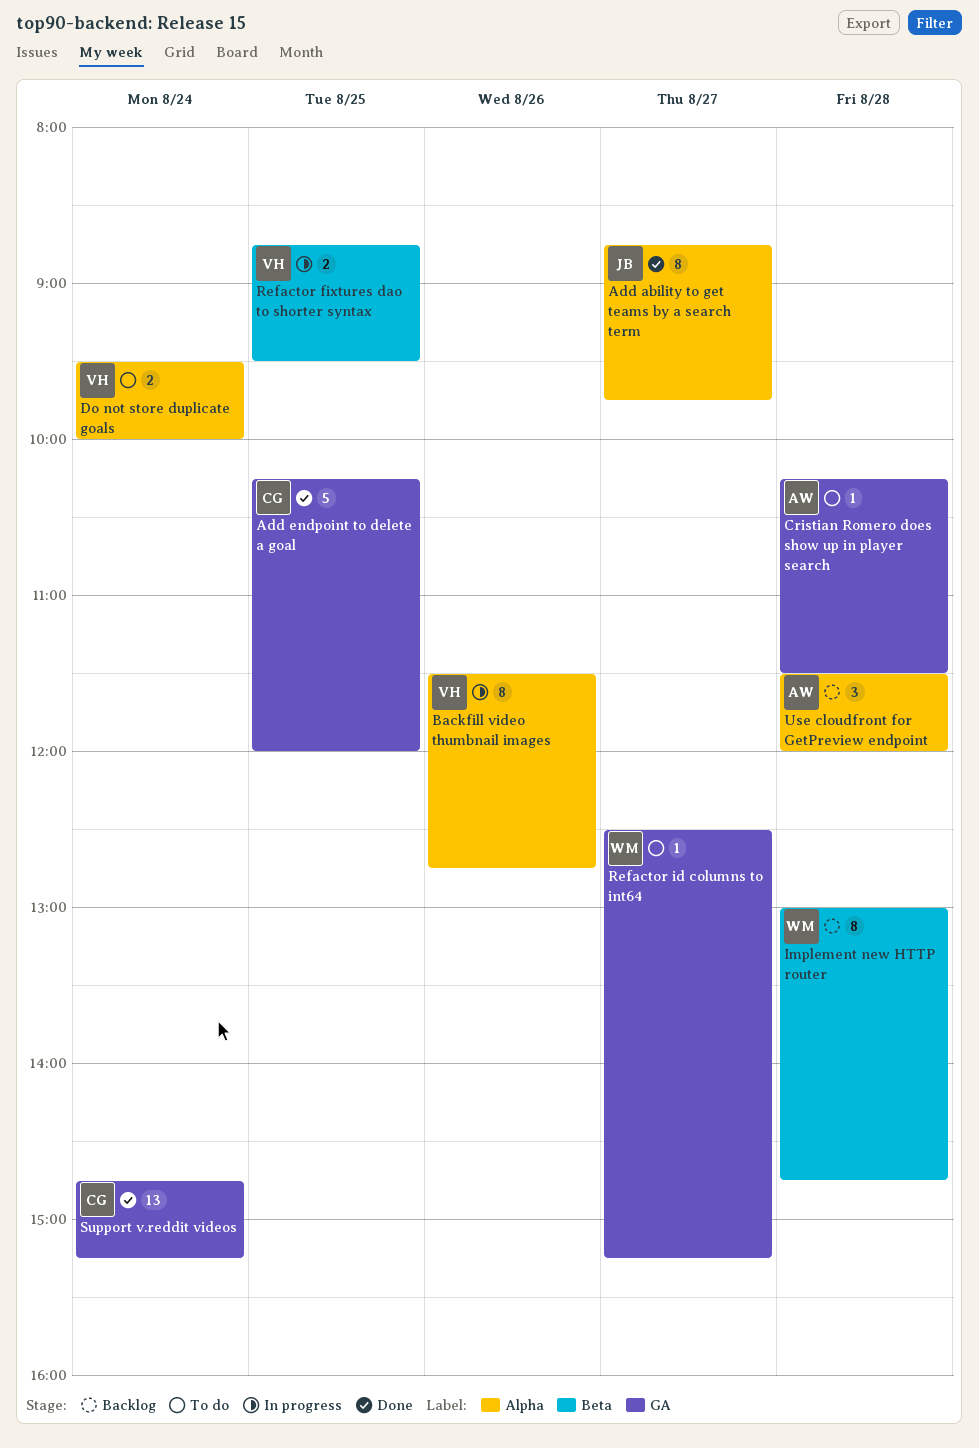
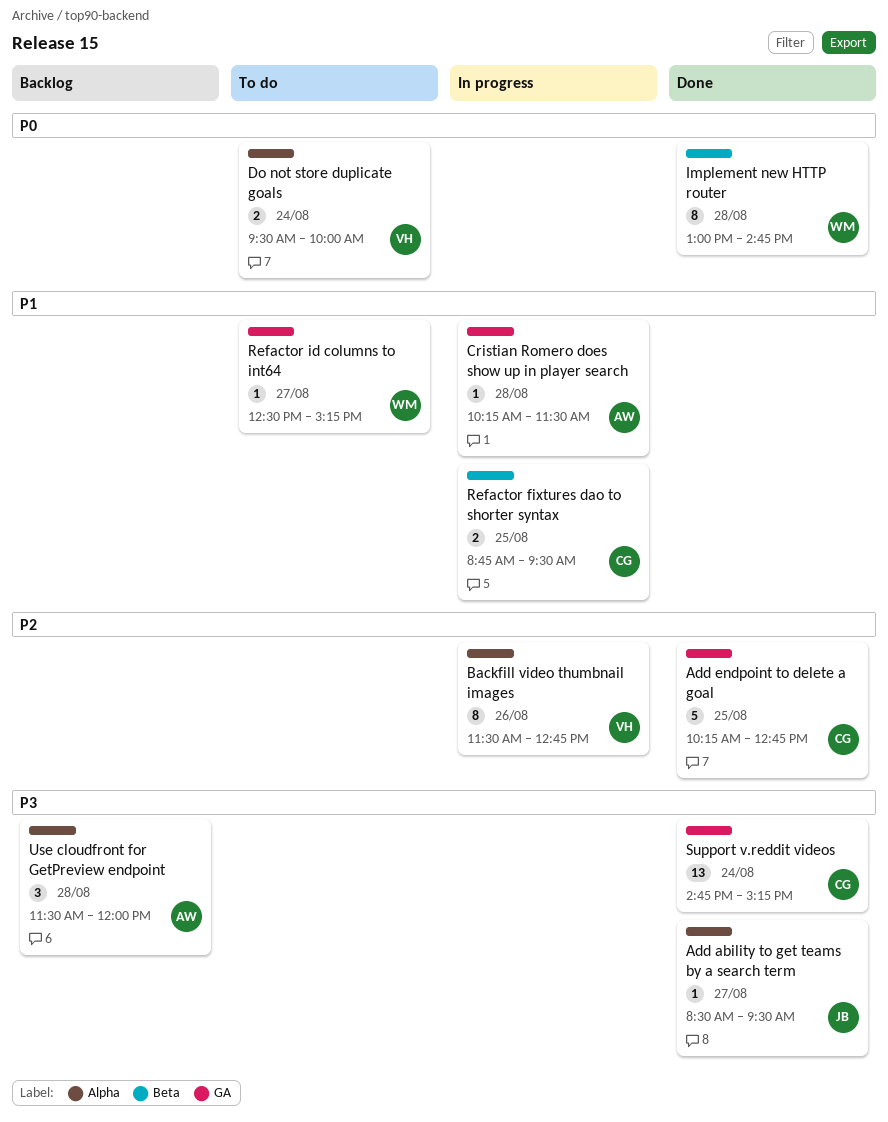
Add ability to get teams by a search term, estimate: 8 -> 1
Add ability to get teams by a search term, begins: 08:45 -> 08:30
Add ability to get teams by a search term, ends: 09:45 -> 09:30
Add endpoint to delete a goal, ends: 12:00 -> 12:45
Cristian Romero does show up in player search, status: To do -> In progress
Implement new HTTP router, status: Backlog -> Done
Refactor fixtures dao to shorter syntax, owner: VH -> CG

